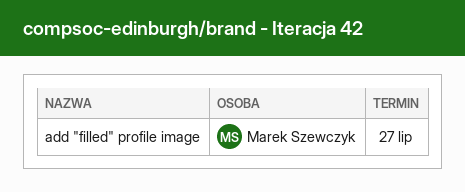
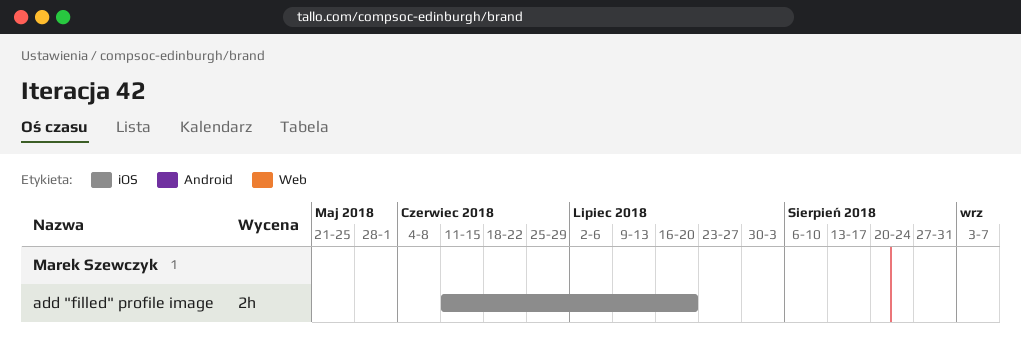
add "filled" profile image, due: Jul 27 -> Jul 20

